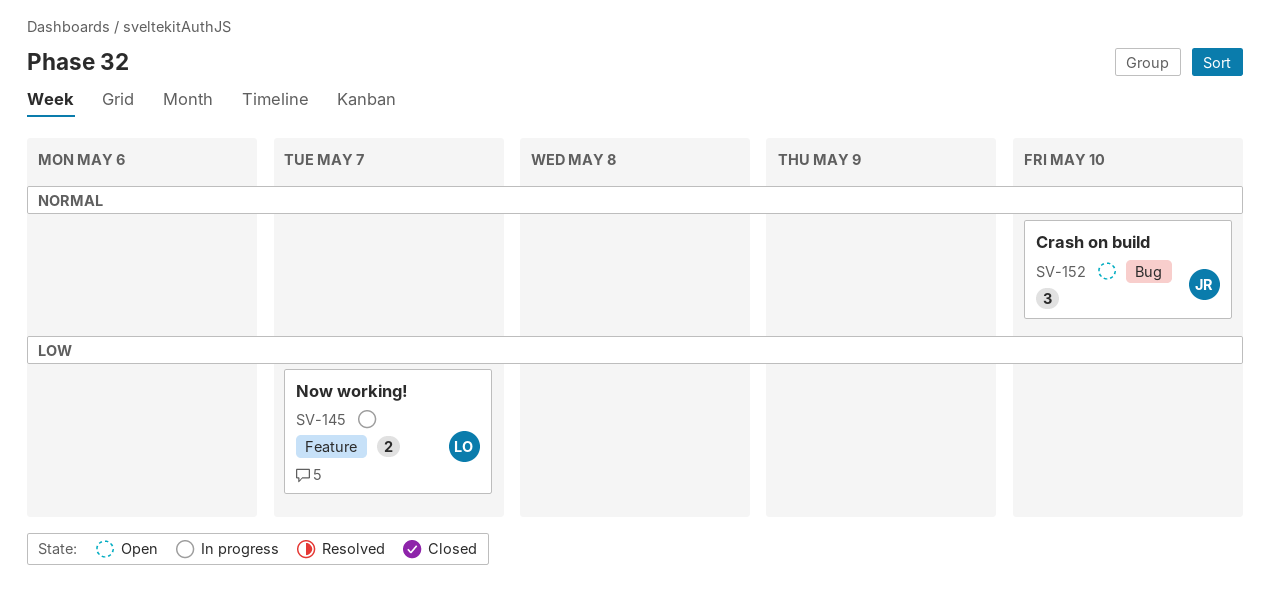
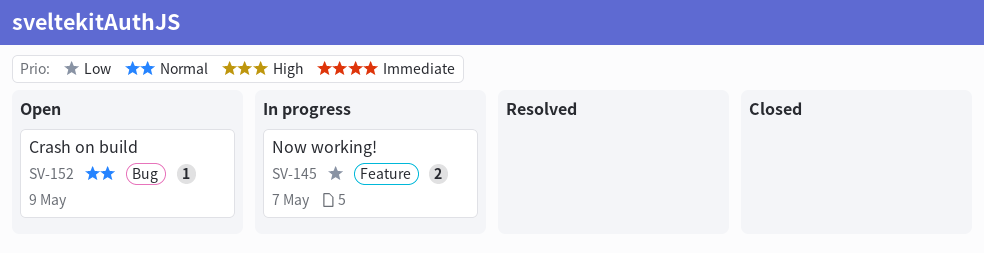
SV-152, estimate: 3 -> 1
SV-152, due: May 10 -> May 9

